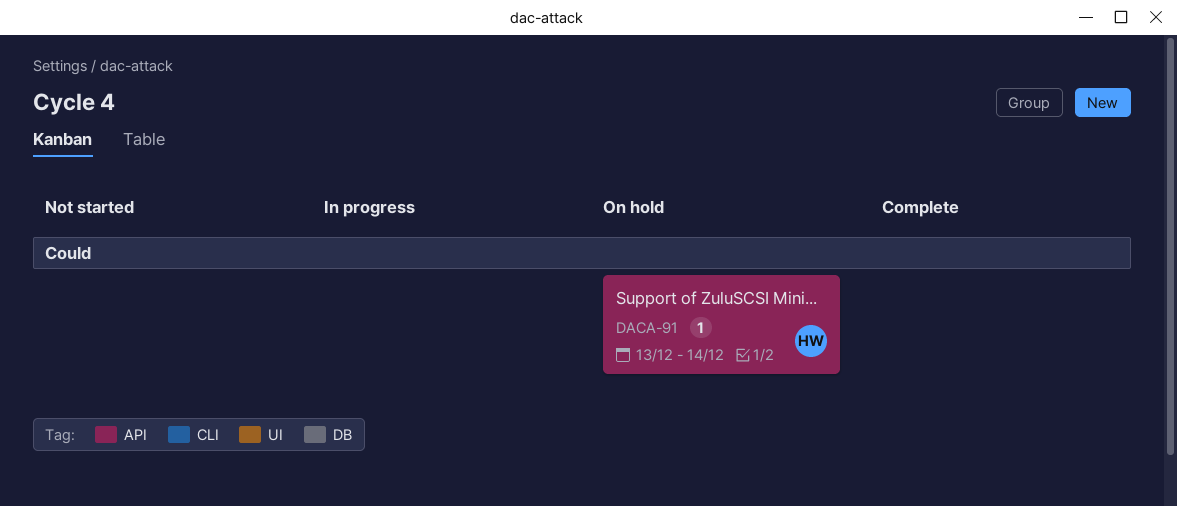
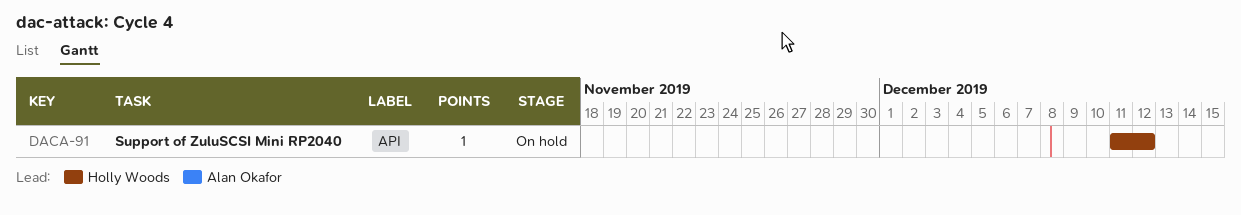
DACA-91, start: Dec 13 -> Dec 11
DACA-91, due: Dec 14 -> Dec 12

